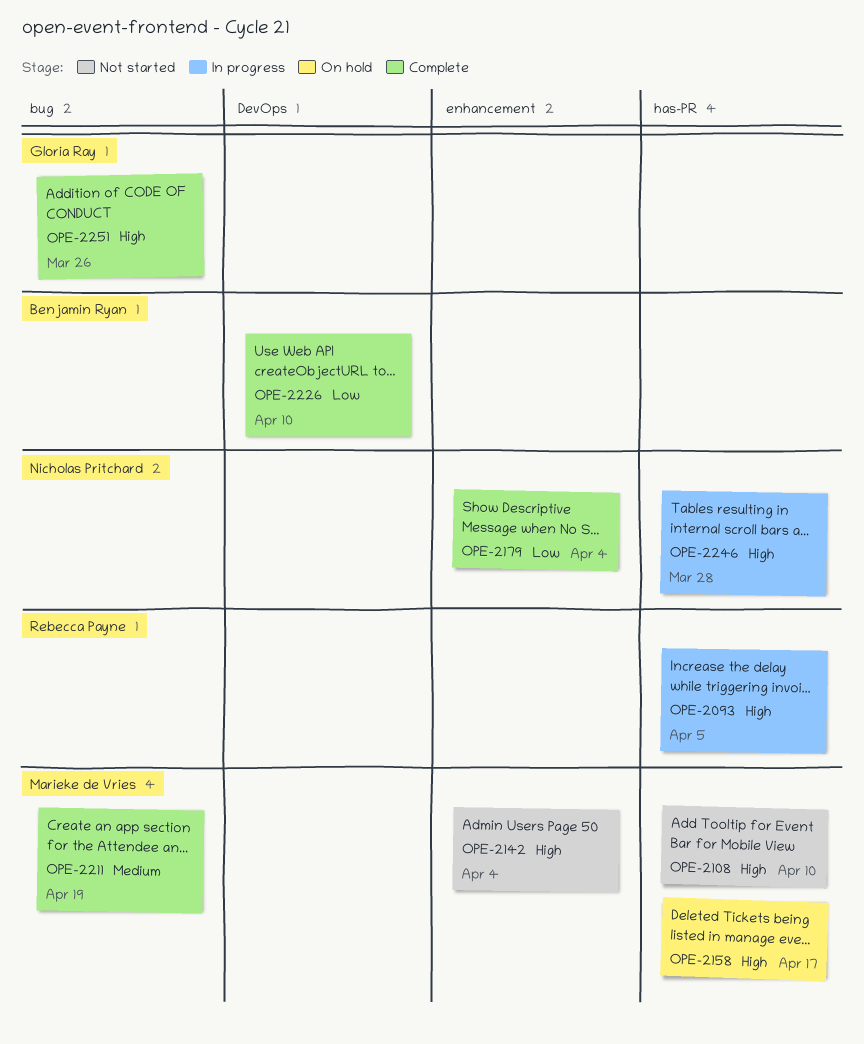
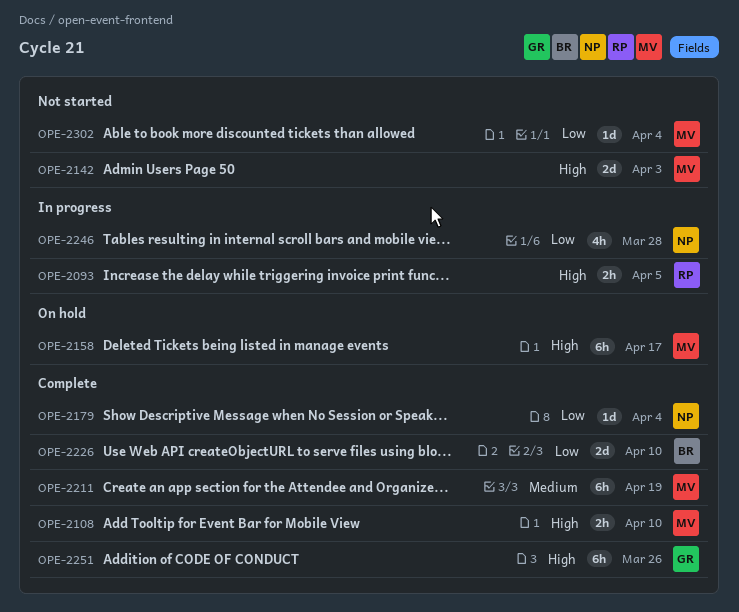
OPE-2108, status: Not started -> Complete
OPE-2142, due: Apr 4 -> Apr 3
OPE-2246, priority: High -> Low
OPE-2302: none -> present

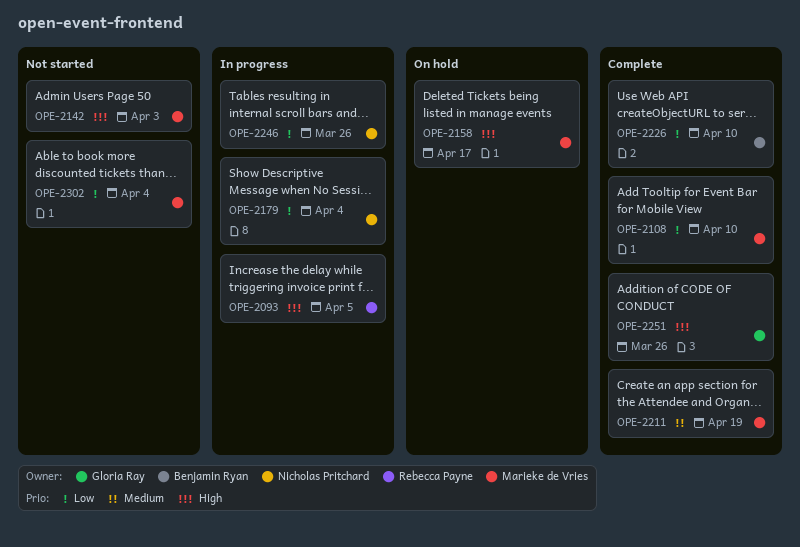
OPE-2108, priority: High -> Low
OPE-2179, status: Complete -> In progress
OPE-2246, due: Mar 28 -> Mar 26

